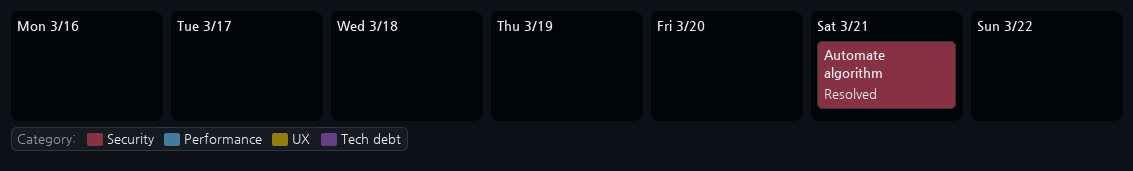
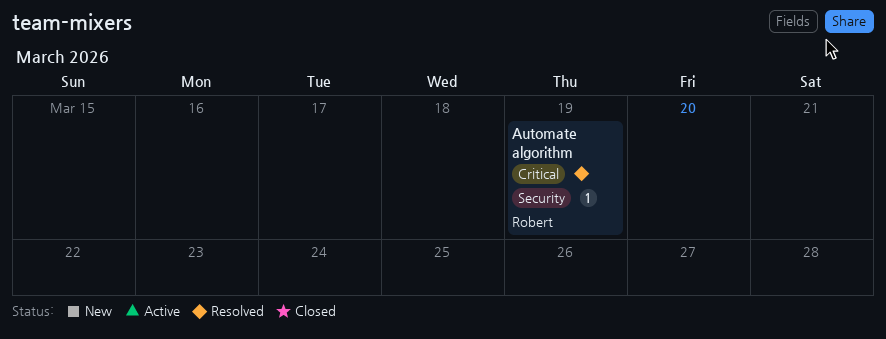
Automate algorithm, due: Mar 21 -> Mar 19

